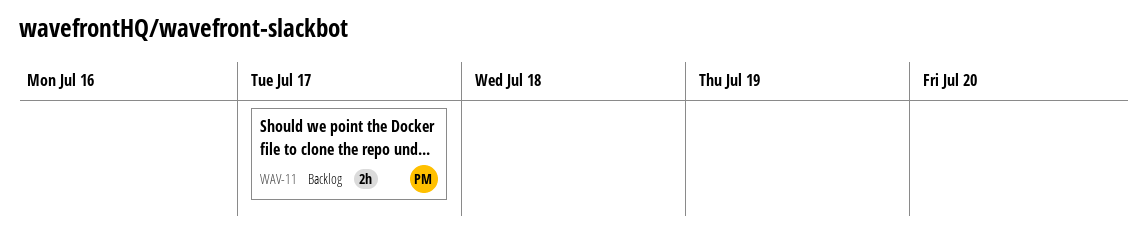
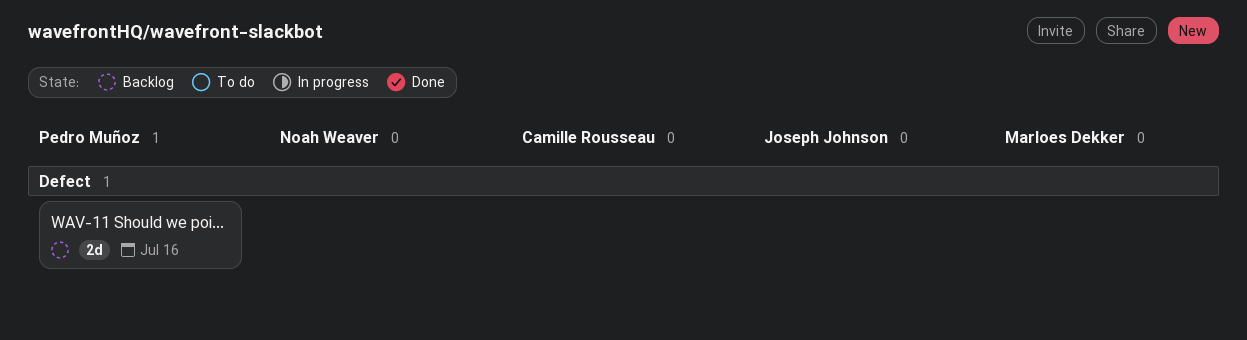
WAV-11, estimate: 2h -> 2d
WAV-11, due: Jul 17 -> Jul 16

